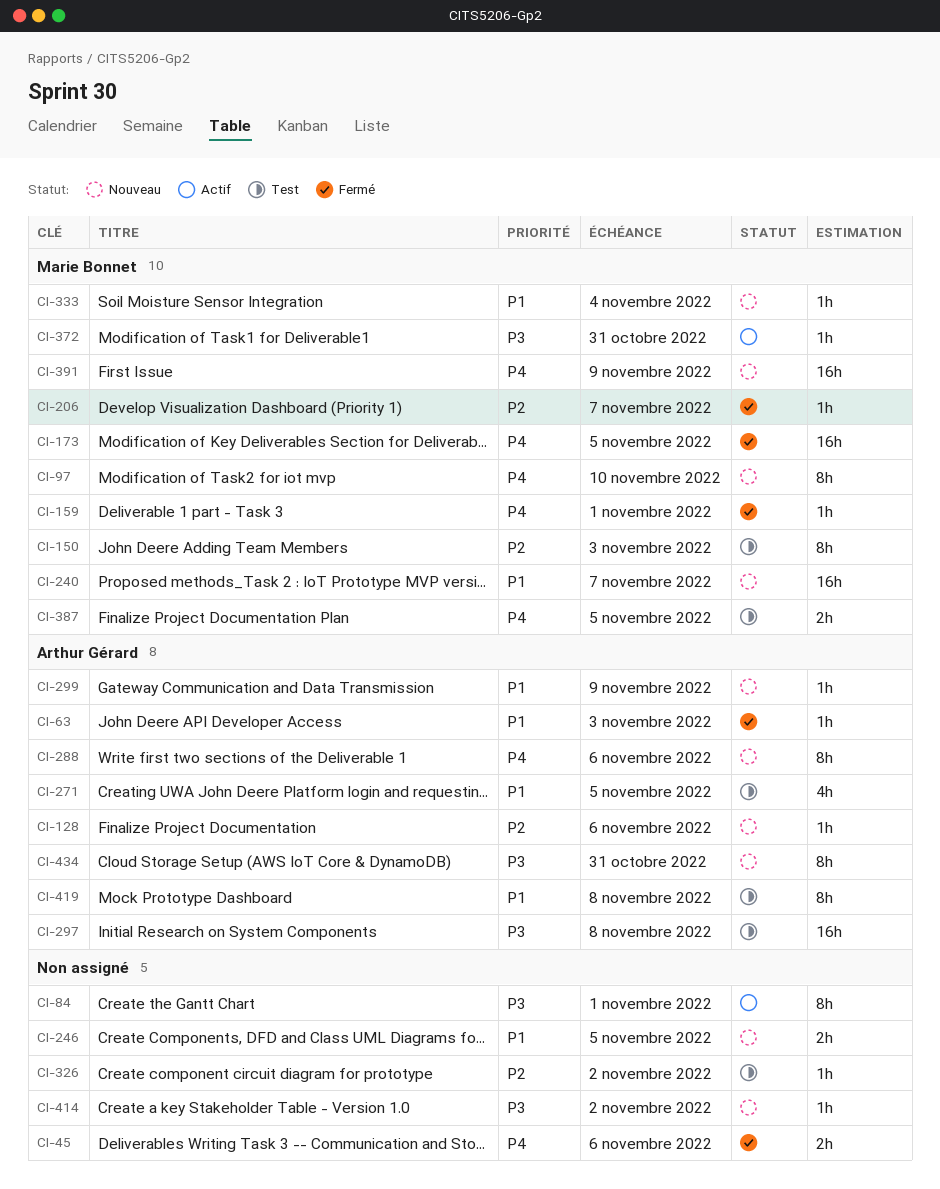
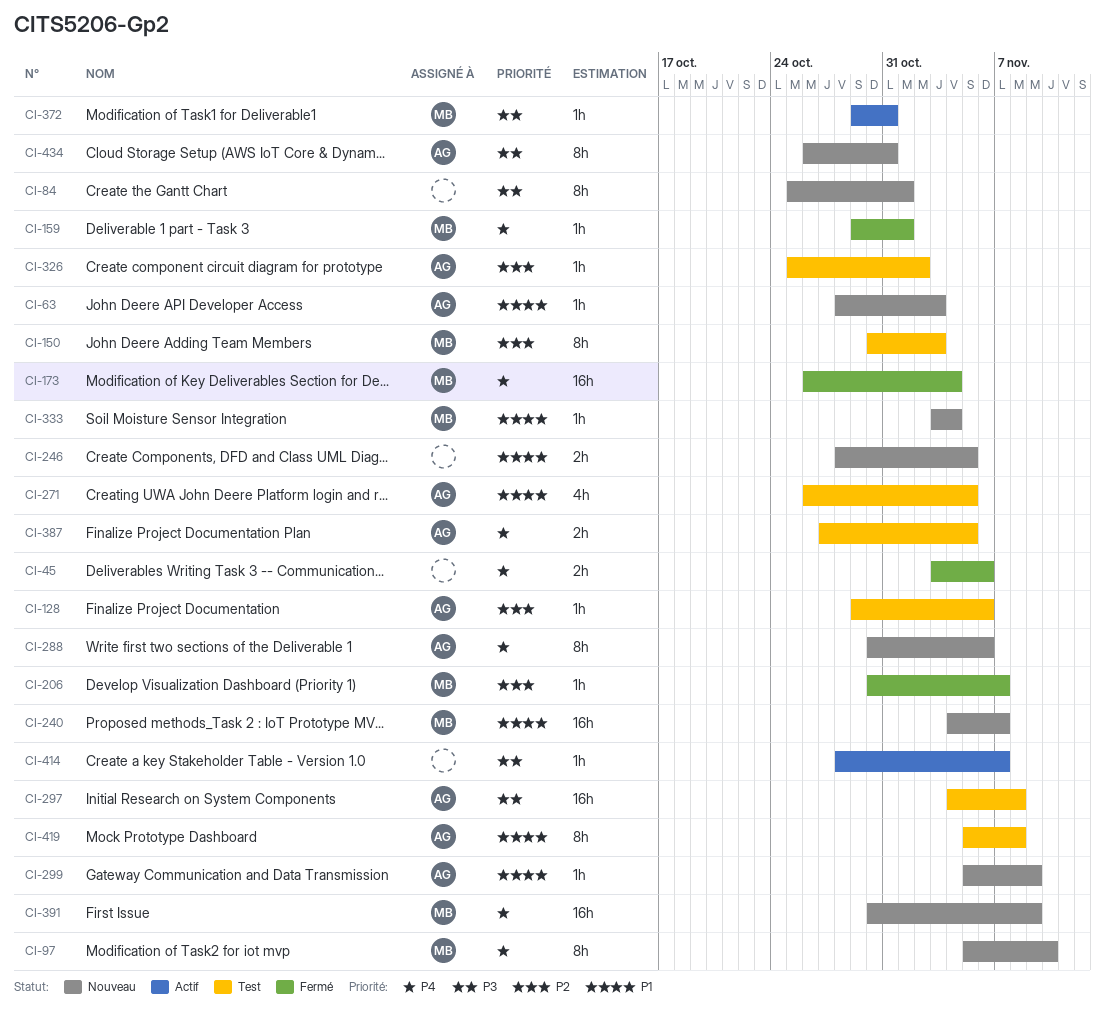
CI-63, status: Fermé -> Nouveau
CI-84, status: Actif -> Nouveau
CI-128, status: Nouveau -> Test
CI-173, due: Nov 5 -> Nov 4
CI-326, owner: none -> Arthur Gérard
CI-387, owner: Marie Bonnet -> Arthur Gérard
CI-414, status: Nouveau -> Actif
CI-414, due: Nov 2 -> Nov 7

